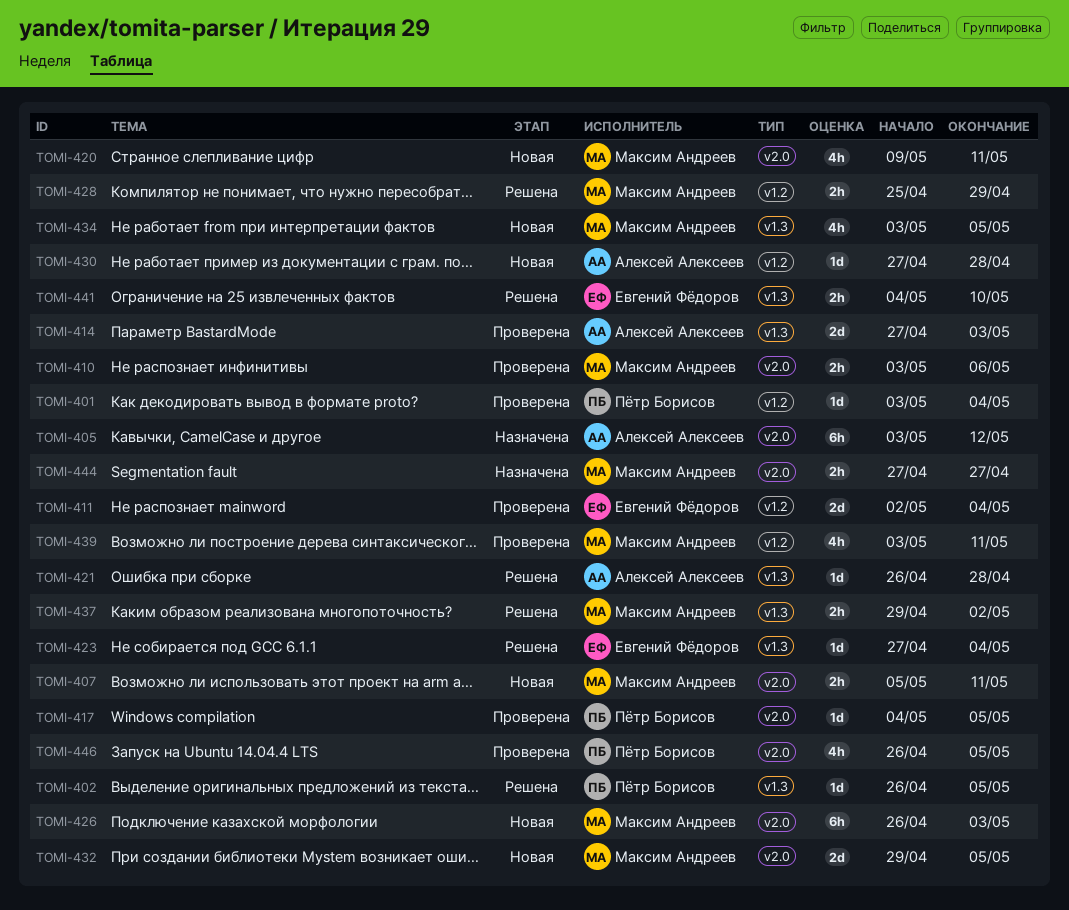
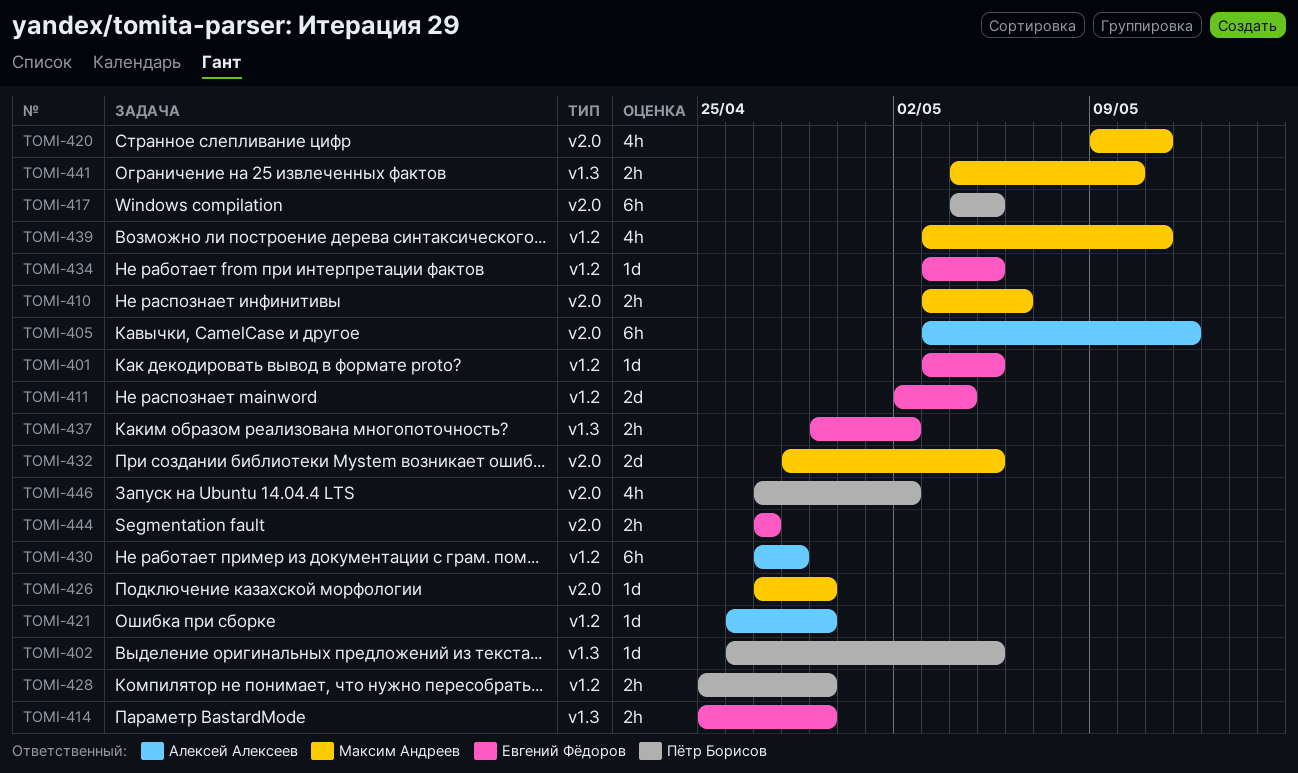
TOMI-401, owner: Пётр Борисов -> Евгений Фёдоров
TOMI-401, due: May 4 -> May 5
TOMI-407: present -> none
TOMI-414, owner: Алексей Алексеев -> Евгений Фёдоров
TOMI-414, estimate: 2d -> 2h
TOMI-414, start: Apr 27 -> Apr 25
TOMI-414, due: May 3 -> Apr 29
TOMI-417, estimate: 1d -> 6h
TOMI-421, label: v1.3 -> v1.2
TOMI-421, due: Apr 28 -> Apr 29
TOMI-423: present -> none
TOMI-426, estimate: 6h -> 1d
TOMI-426, start: Apr 26 -> Apr 27
TOMI-426, due: May 3 -> Apr 29
TOMI-428, owner: Максим Андреев -> Пётр Борисов
TOMI-430, estimate: 1d -> 6h
TOMI-432, start: Apr 29 -> Apr 28
TOMI-434, owner: Максим Андреев -> Евгений Фёдоров
TOMI-434, label: v1.3 -> v1.2
TOMI-434, estimate: 4h -> 1d
TOMI-437, owner: Максим Андреев -> Евгений Фёдоров
TOMI-441, owner: Евгений Фёдоров -> Максим Андреев
TOMI-444, owner: Максим Андреев -> Евгений Фёдоров
TOMI-446, start: Apr 26 -> Apr 27
TOMI-446, due: May 5 -> May 2

